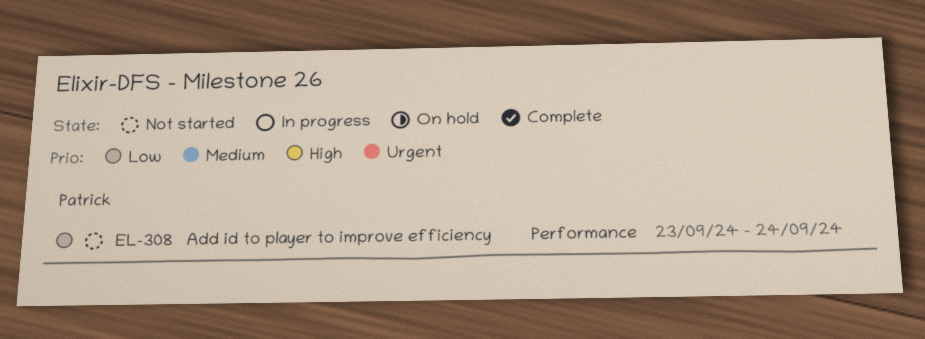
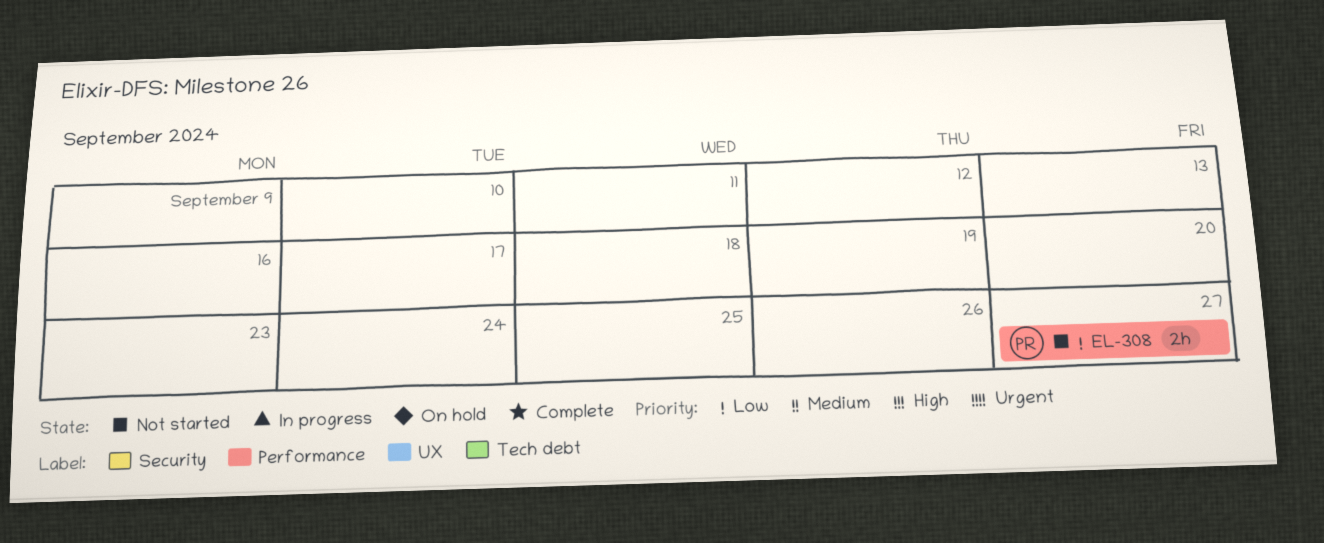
EL-308, start: Sep 23 -> Sep 27
EL-308, due: Sep 24 -> Sep 27

